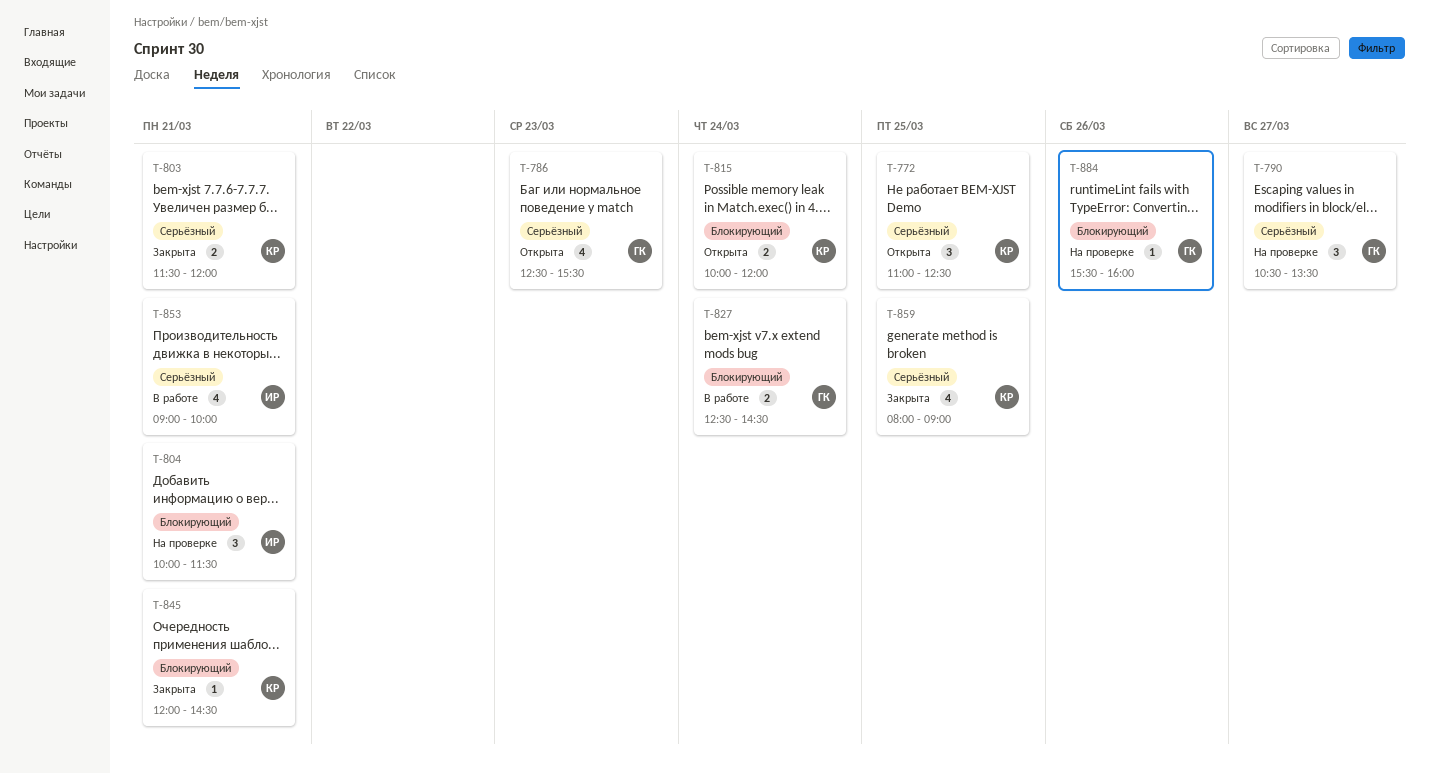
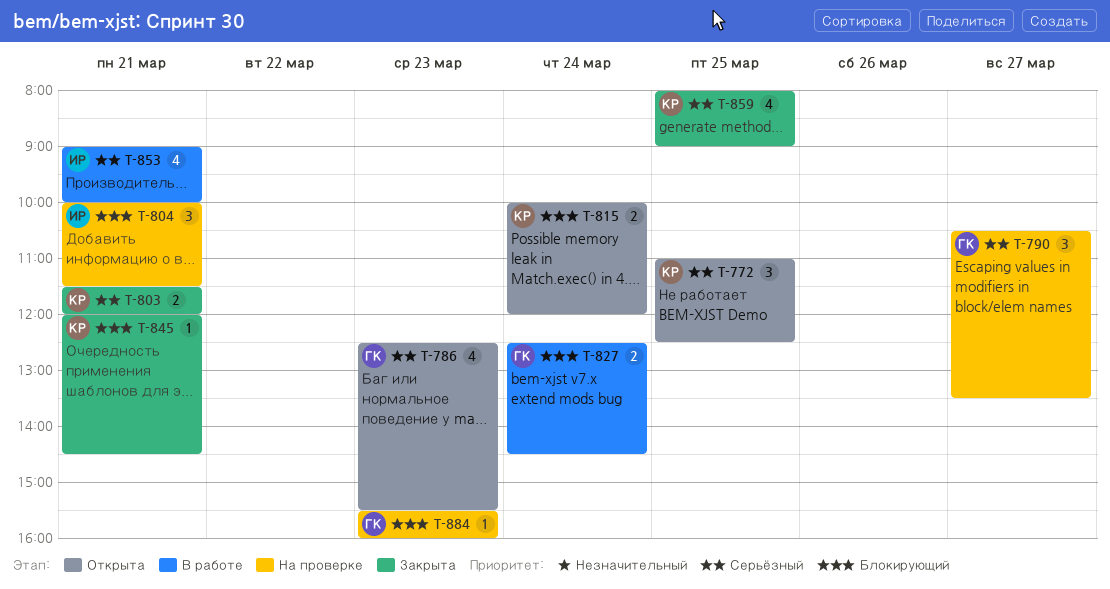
T-884, day: Mar 26 -> Mar 23

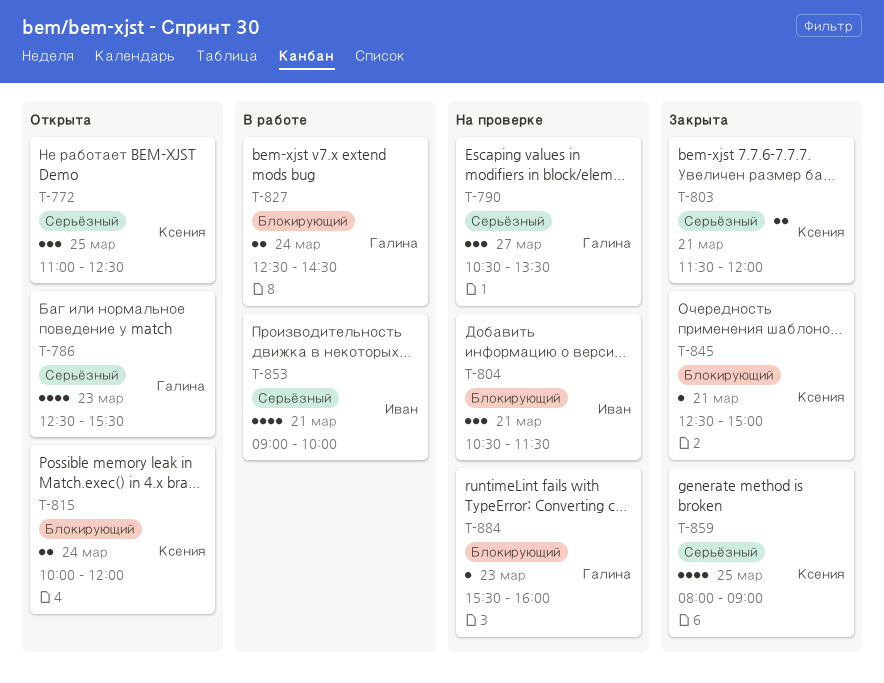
T-804, begins: 10:00 -> 10:30
T-845, begins: 12:00 -> 12:30
T-845, ends: 14:30 -> 15:00

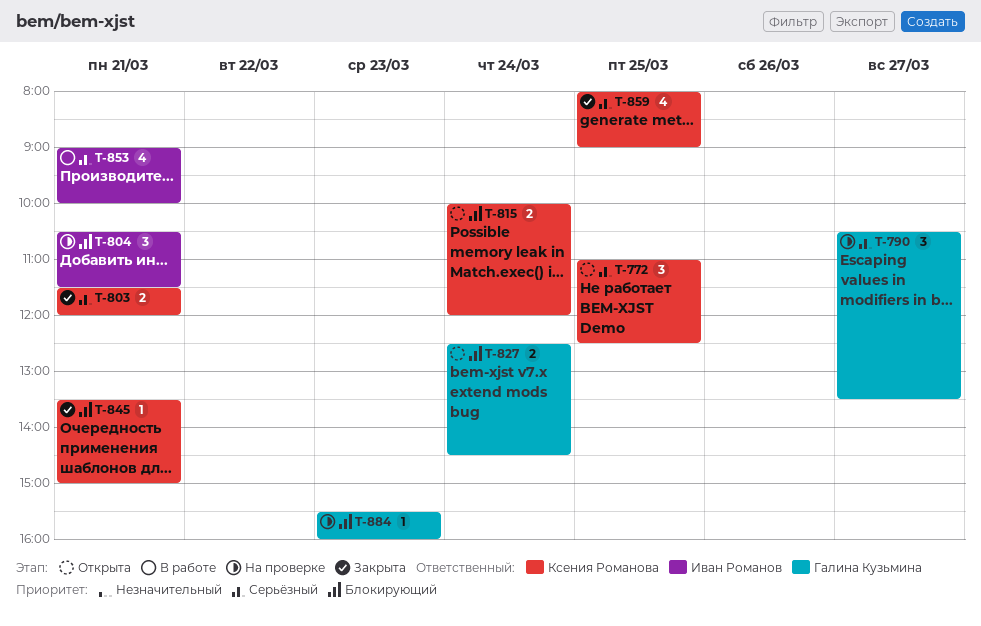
T-786: present -> none
T-827, status: В работе -> Открыта
T-845, begins: 12:30 -> 13:30

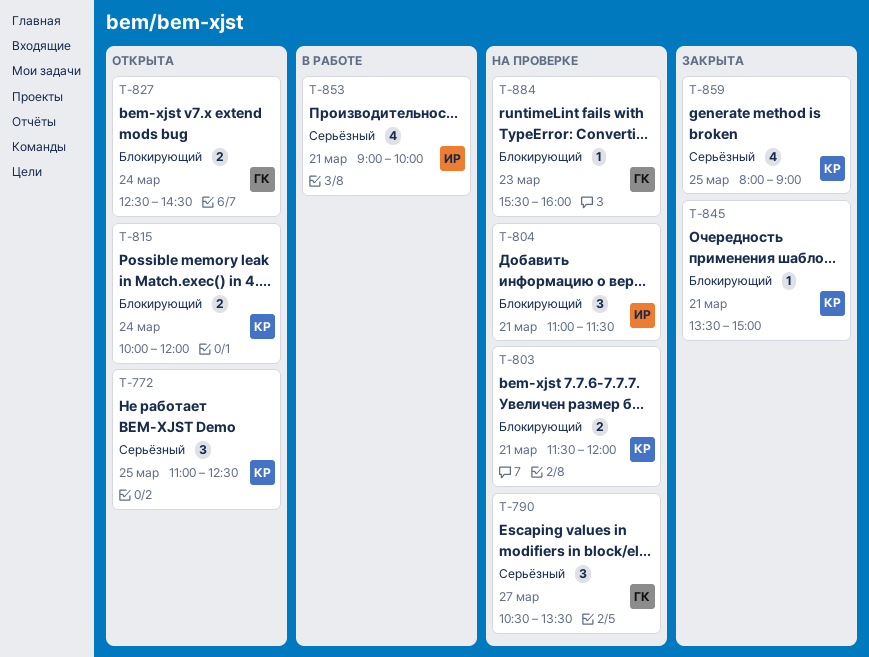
T-803, status: Закрыта -> На проверке
T-803, priority: Серьёзный -> Блокирующий
T-804, begins: 10:30 -> 11:00

